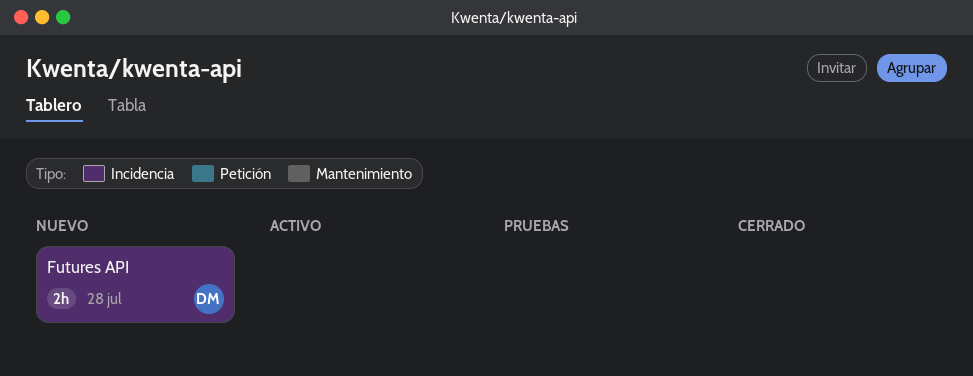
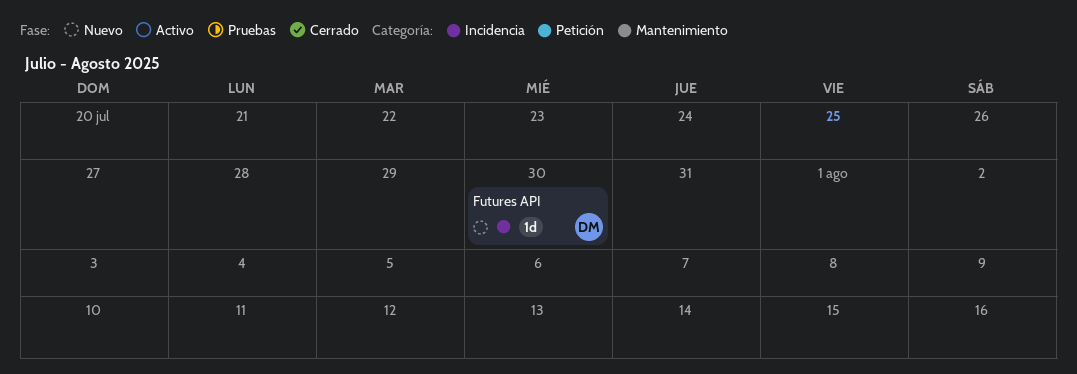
Futures API, estimate: 2h -> 1d
Futures API, due: Jul 28 -> Jul 30

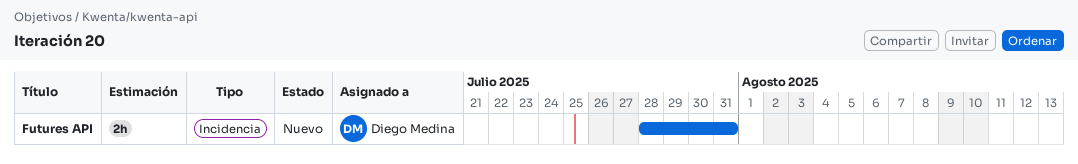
Futures API, estimate: 1d -> 2h
Futures API, due: Jul 30 -> Jul 31

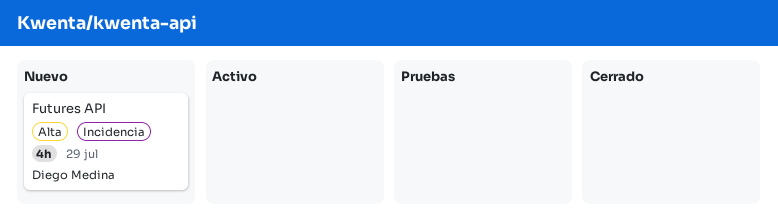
Futures API, estimate: 2h -> 4h
Futures API, due: Jul 31 -> Jul 29

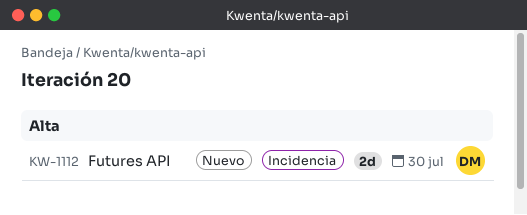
Futures API, estimate: 4h -> 2d
Futures API, due: Jul 29 -> Jul 30

